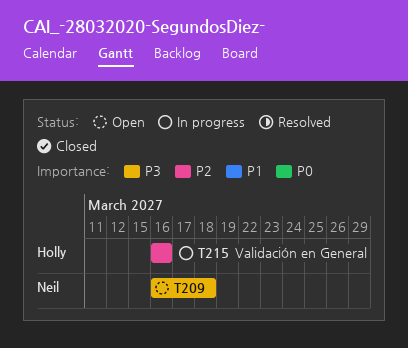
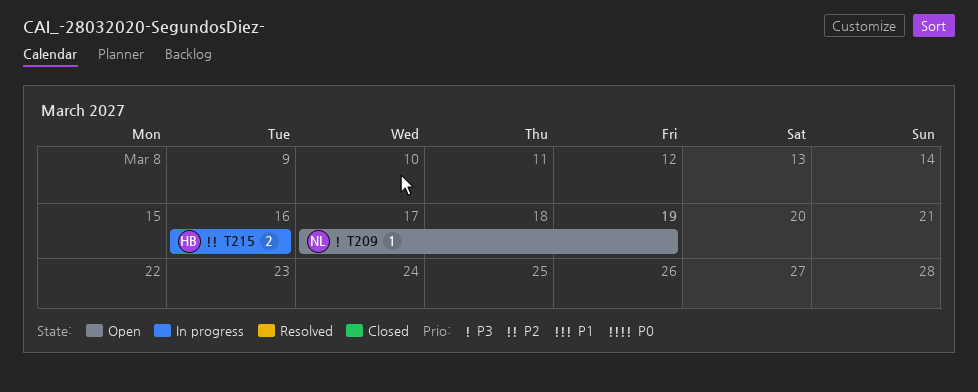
T209, start: Mar 16 -> Mar 17
T209, due: Mar 18 -> Mar 19

